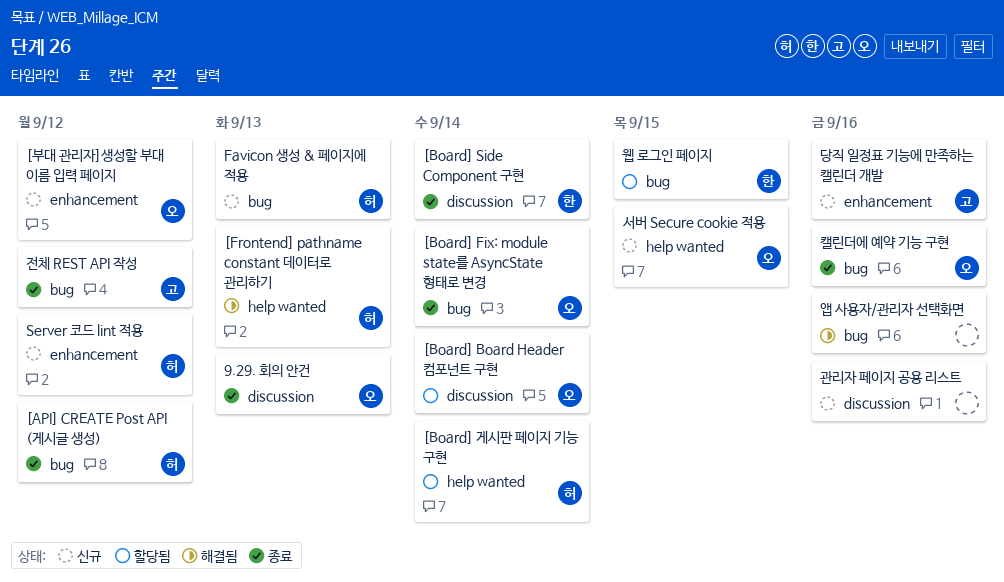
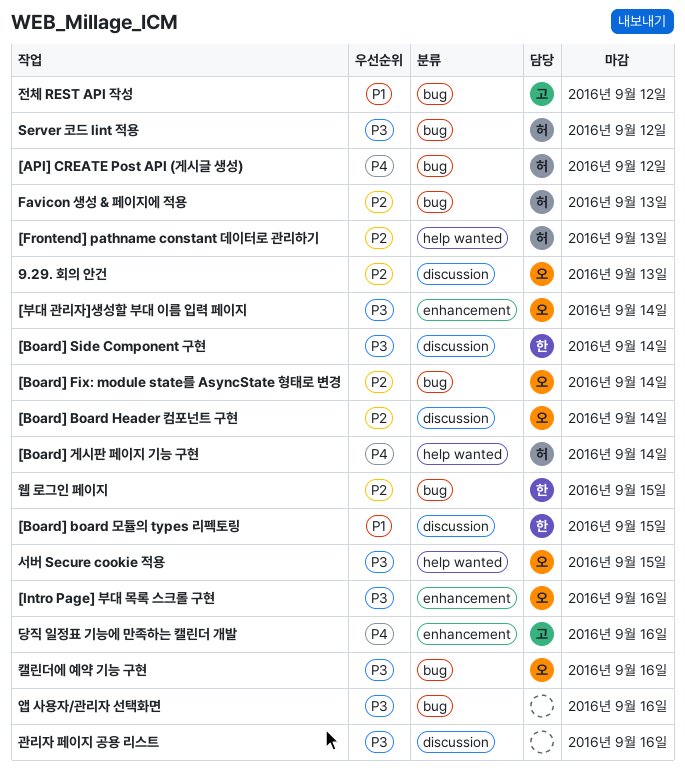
[Board] board 모듈의 types 리펙토링: none -> present
[Intro Page] 부대 목록 스크롤 구현: none -> present
[부대 관리자]생성할 부대 이름 입력 페이지, due: Sep 12 -> Sep 14
Server 코드 lint 적용, label: enhancement -> bug

